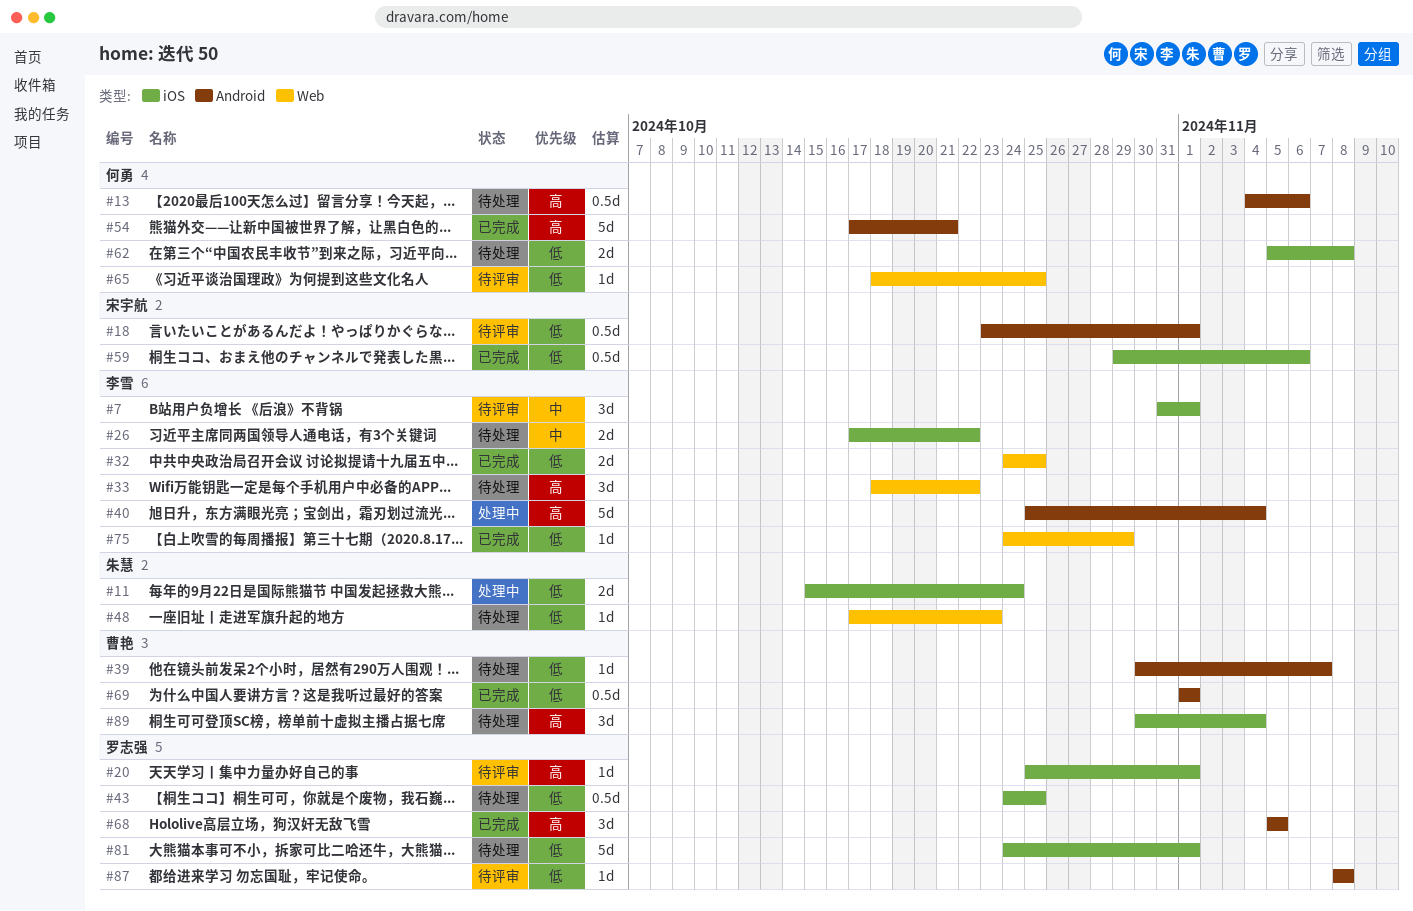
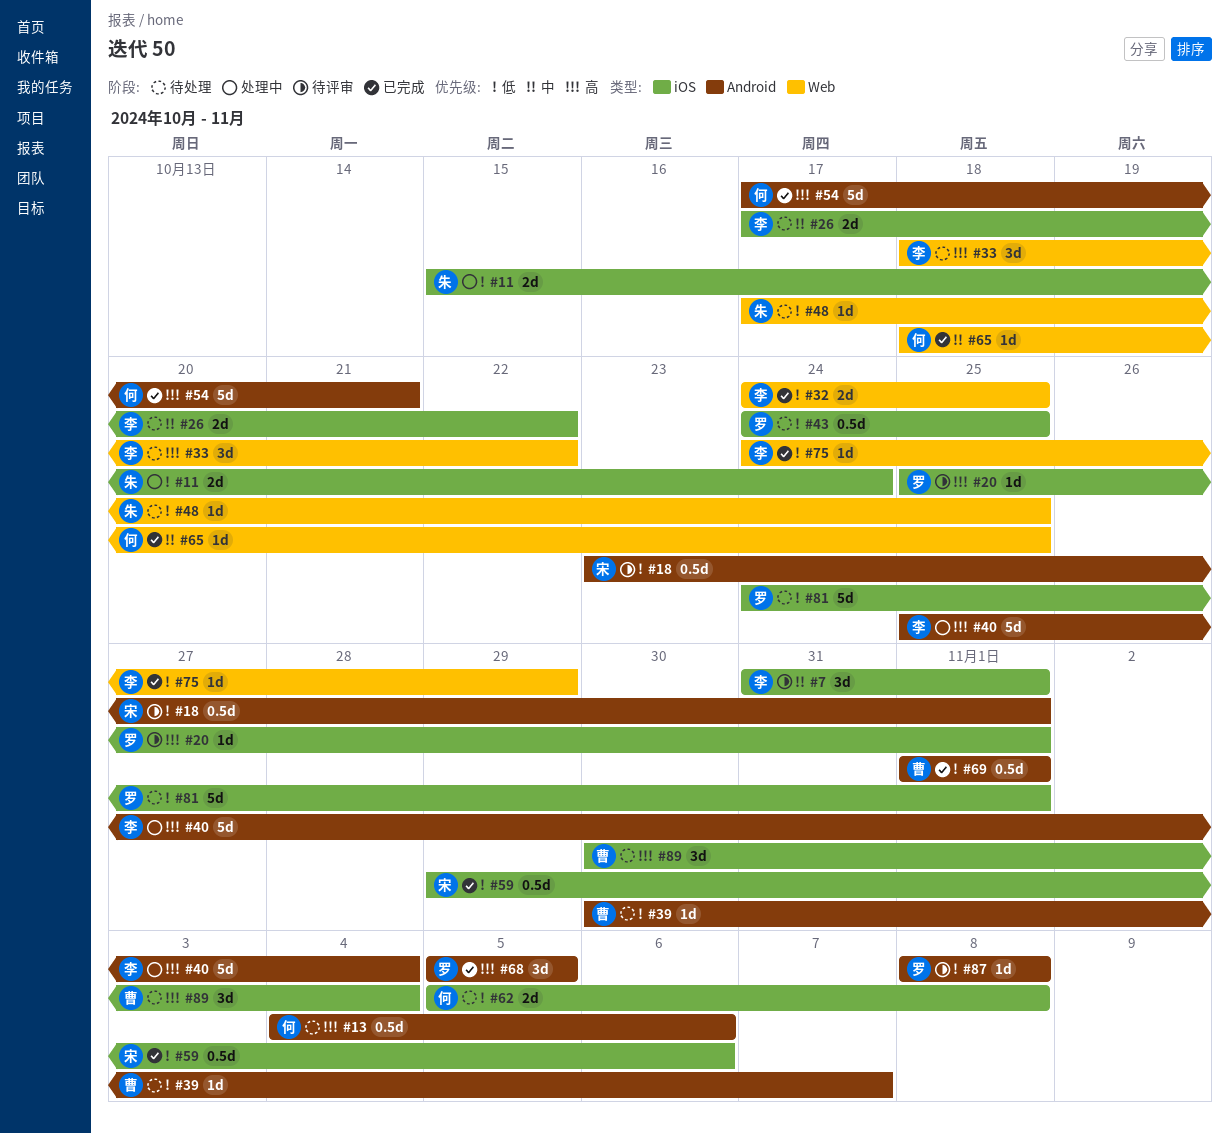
#48, due: Oct 23 -> Oct 25
#65, status: 待评审 -> 已完成
#65, priority: 低 -> 中

